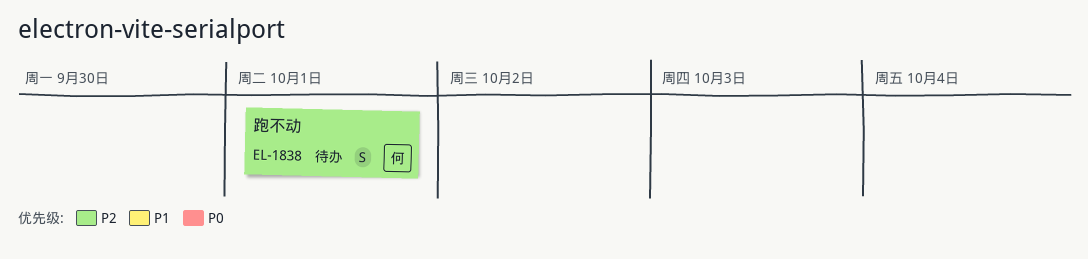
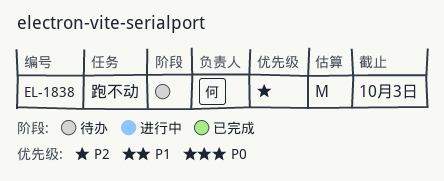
EL-1838, estimate: S -> M
EL-1838, due: Oct 1 -> Oct 3

